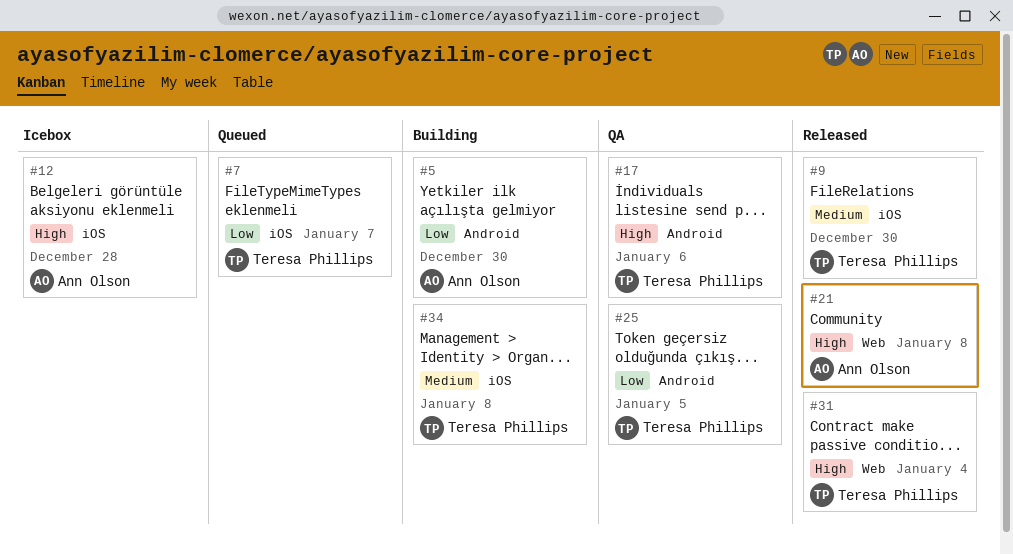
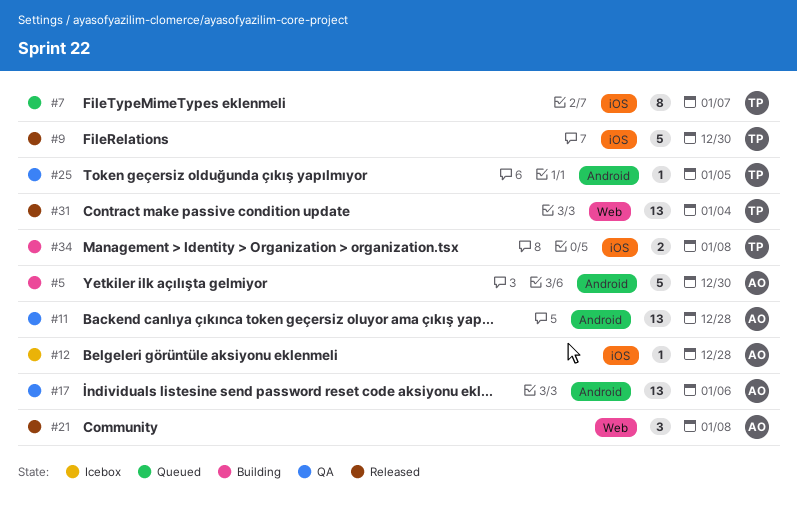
#11: none -> present
#17, owner: Teresa Phillips -> Ann Olson

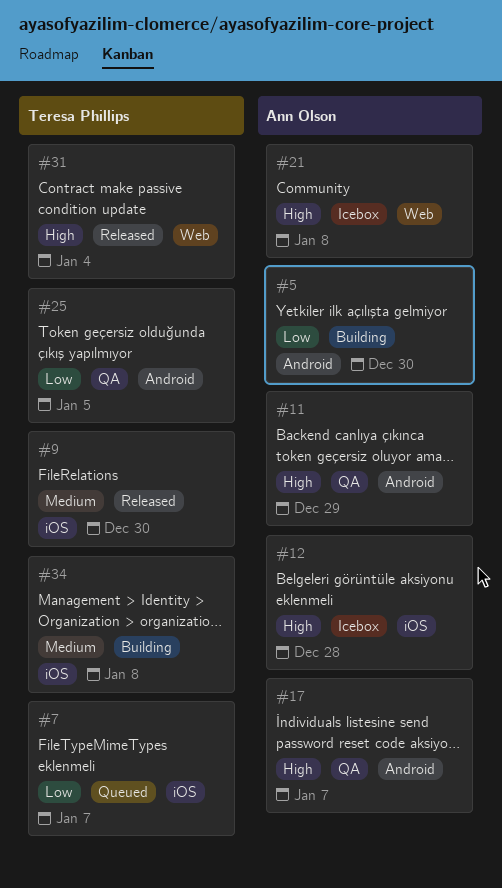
#11, due: Dec 28 -> Dec 29
#17, due: Jan 6 -> Jan 7
#21, status: Released -> Icebox

